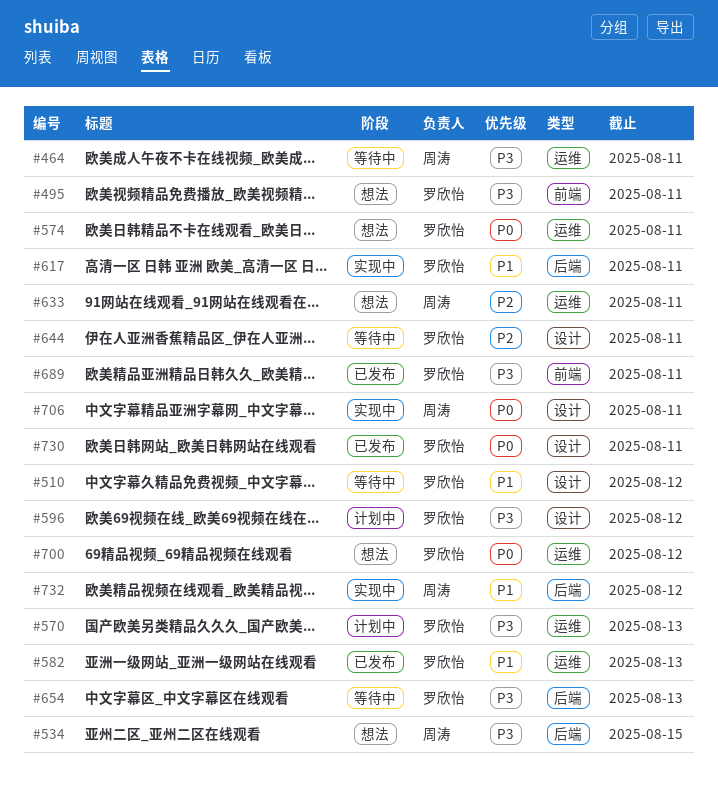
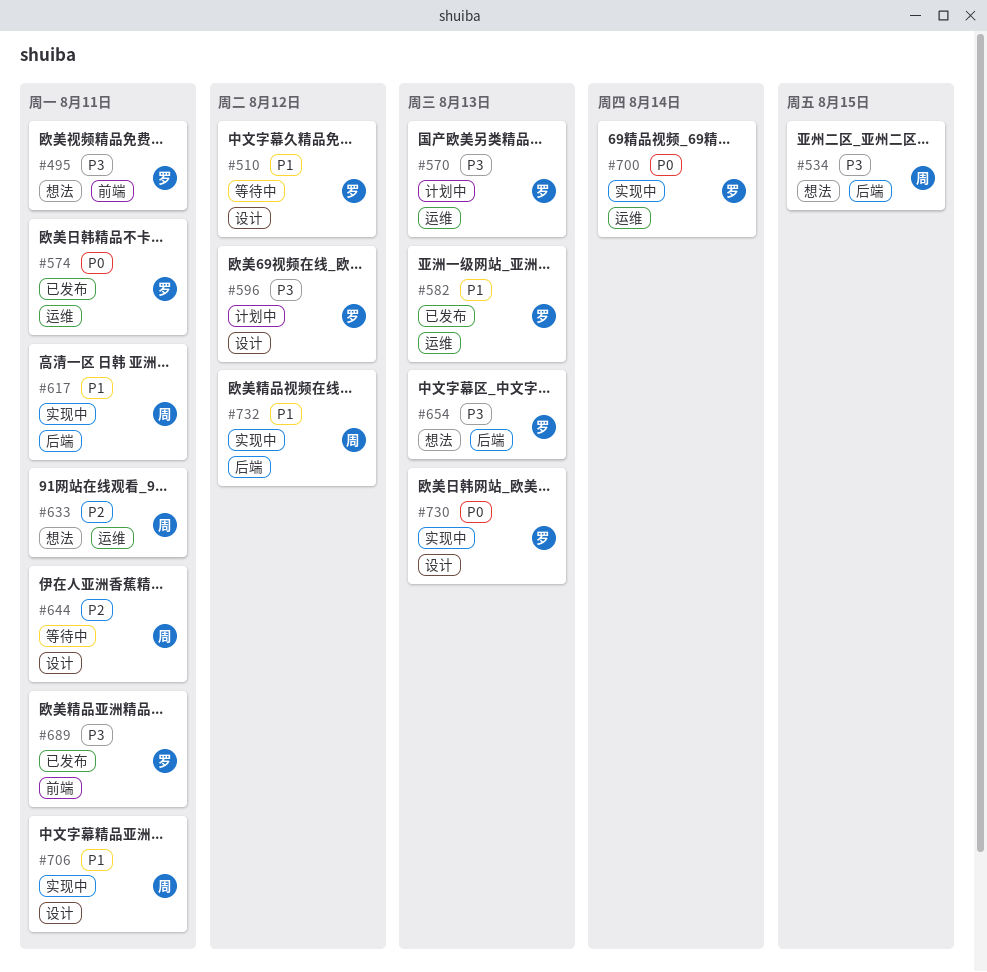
#464: present -> none
#574, status: 想法 -> 已发布
#617, owner: 罗欣怡 -> 周涛
#644, owner: 罗欣怡 -> 周涛
#654, status: 等待中 -> 想法
#700, status: 想法 -> 实现中
#700, due: Aug 12 -> Aug 14
#706, priority: P0 -> P1
#730, status: 已发布 -> 实现中
#730, due: Aug 11 -> Aug 13

